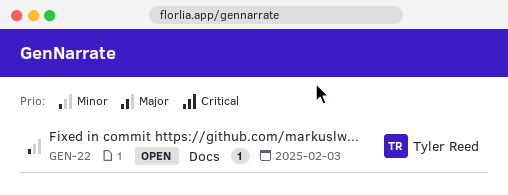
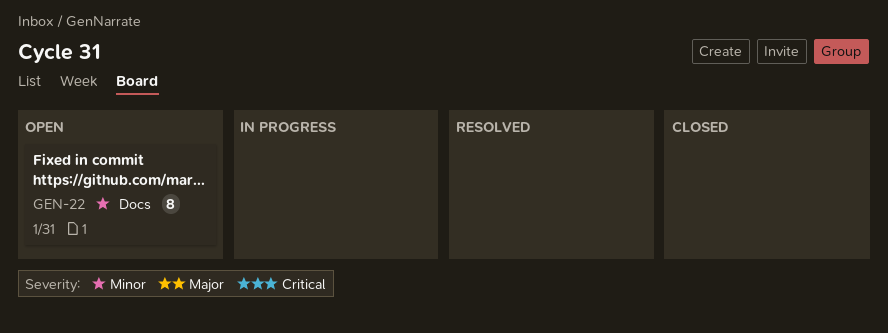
GEN-22, estimate: 1 -> 8
GEN-22, due: Feb 3 -> Jan 31

